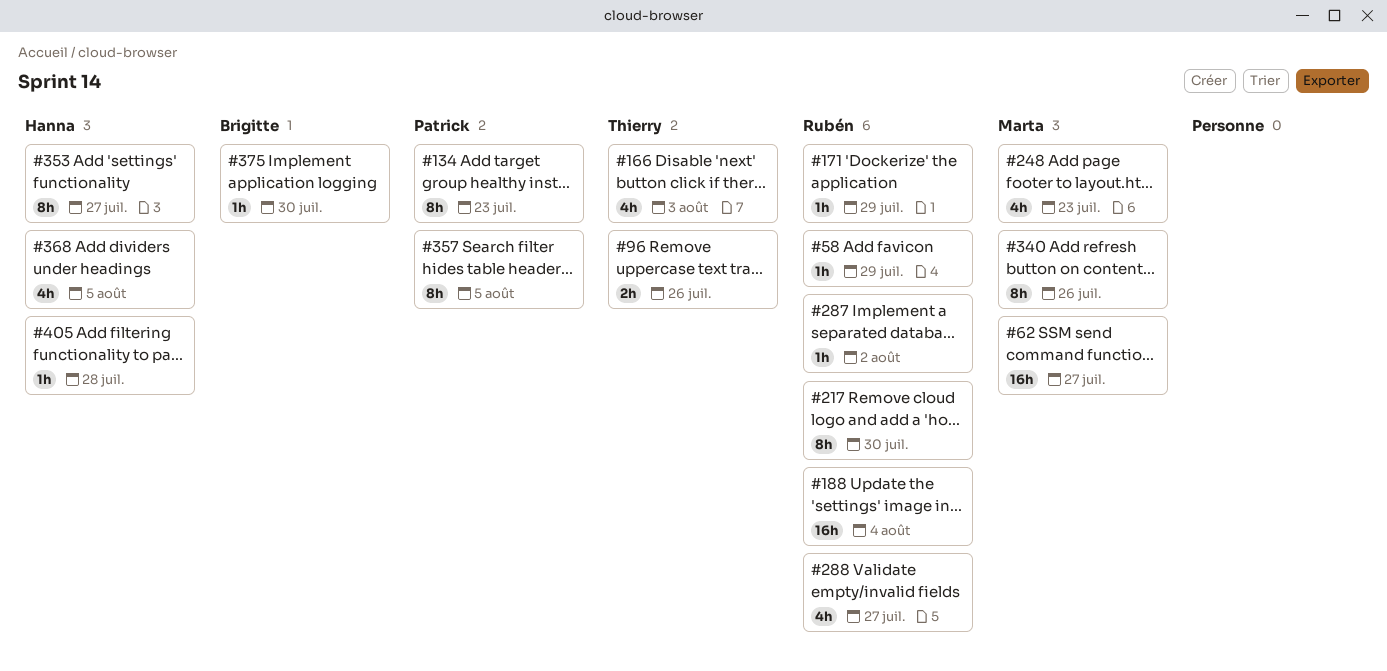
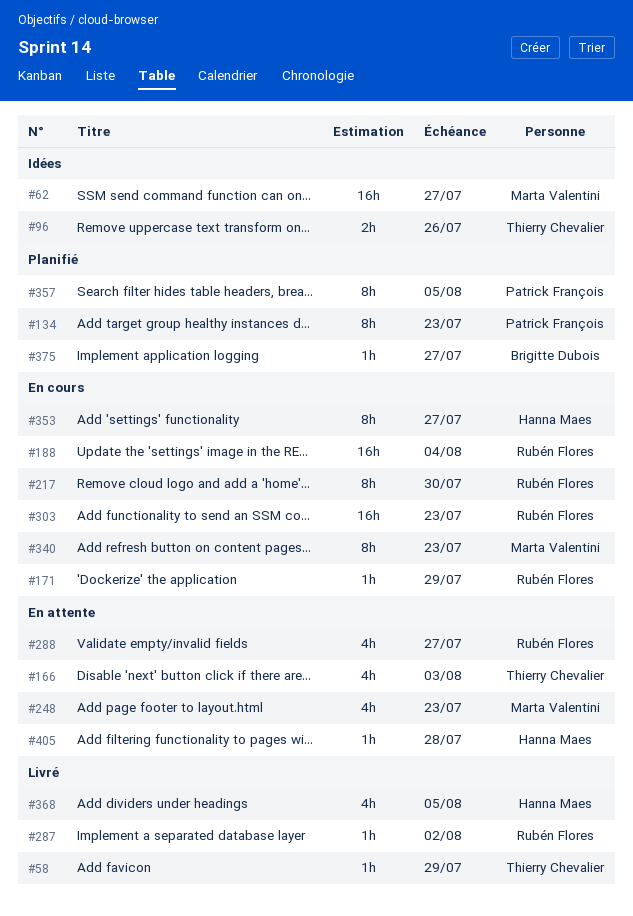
#58, owner: Rubén Flores -> Thierry Chevalier
#303: none -> present
#340, due: Jul 26 -> Jul 23
#375, due: Jul 30 -> Jul 27

